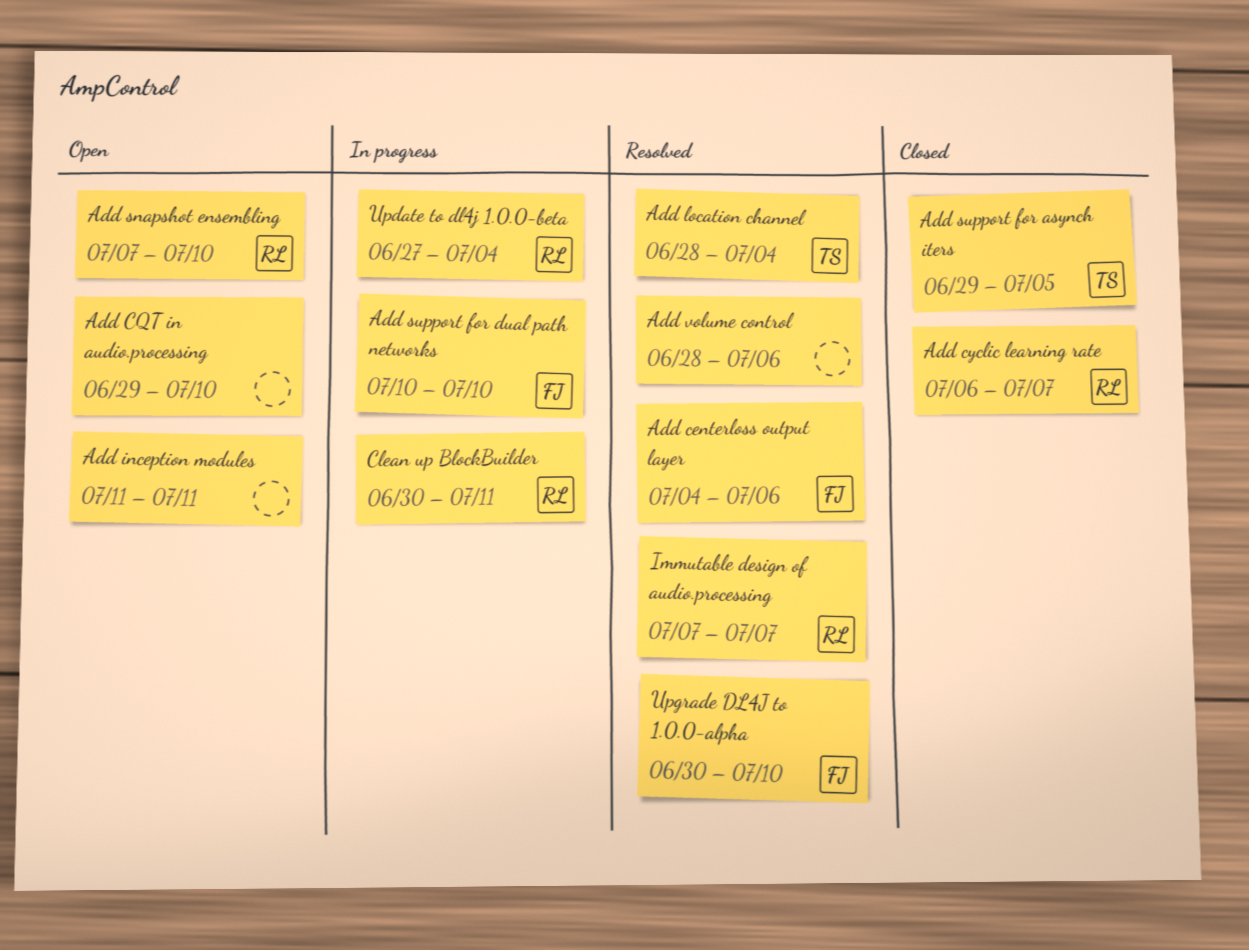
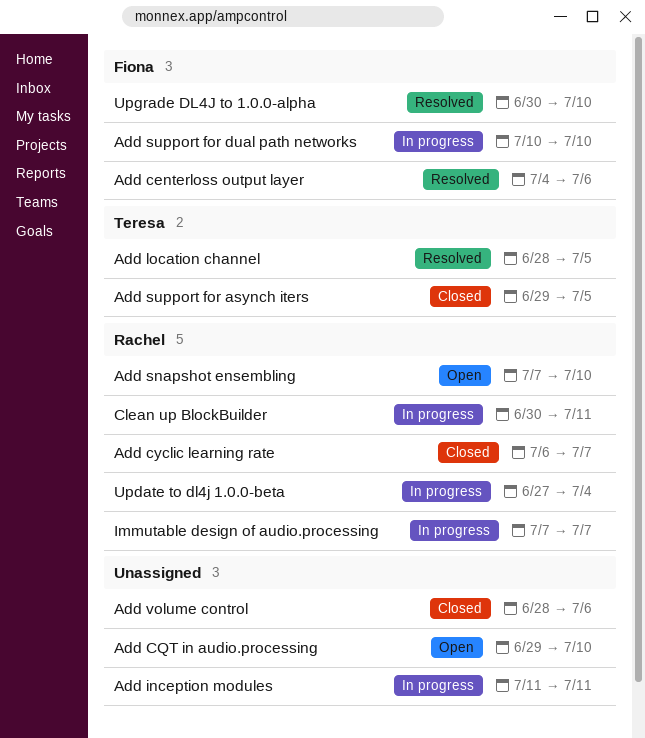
Add inception modules, status: Open -> In progress
Add location channel, due: Jul 4 -> Jul 5
Add volume control, status: Resolved -> Closed
Immutable design of audio.processing, status: Resolved -> In progress

